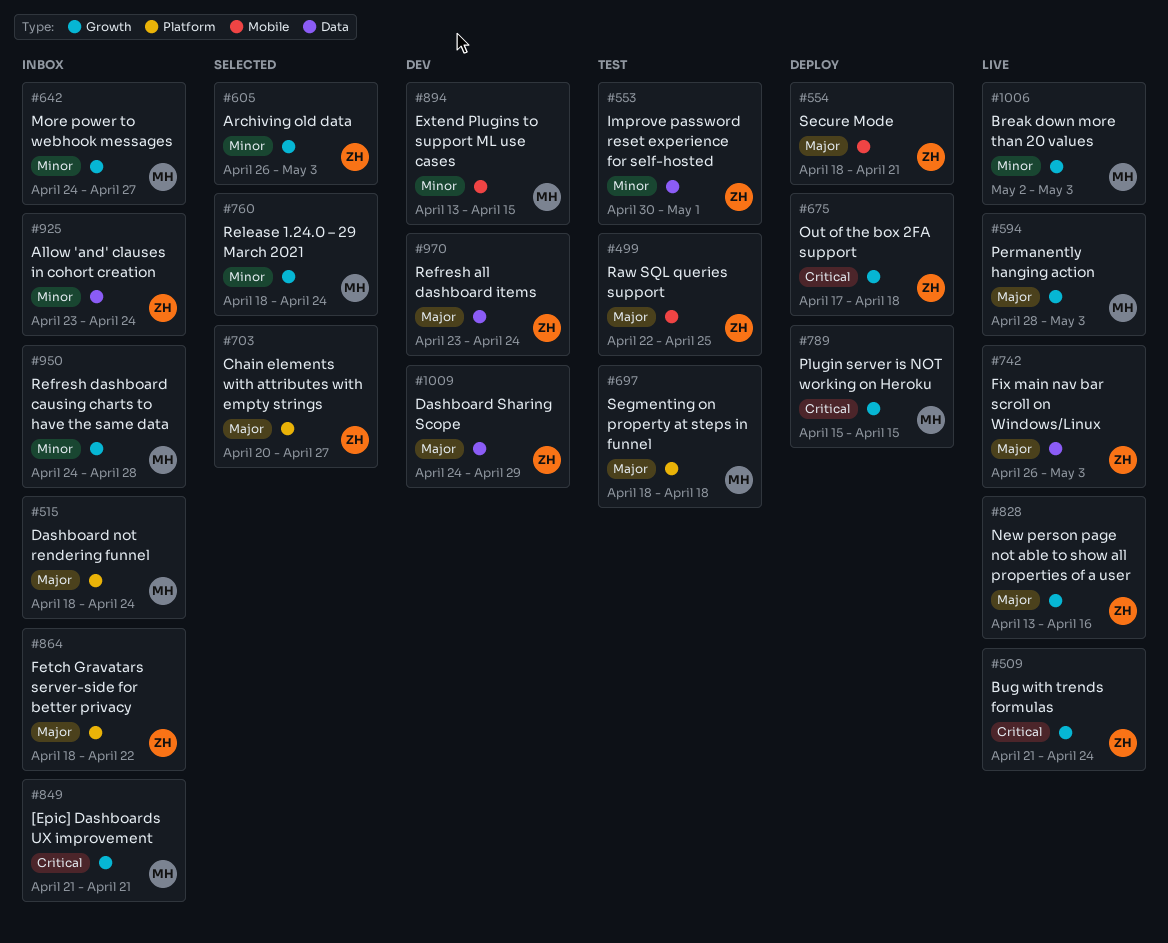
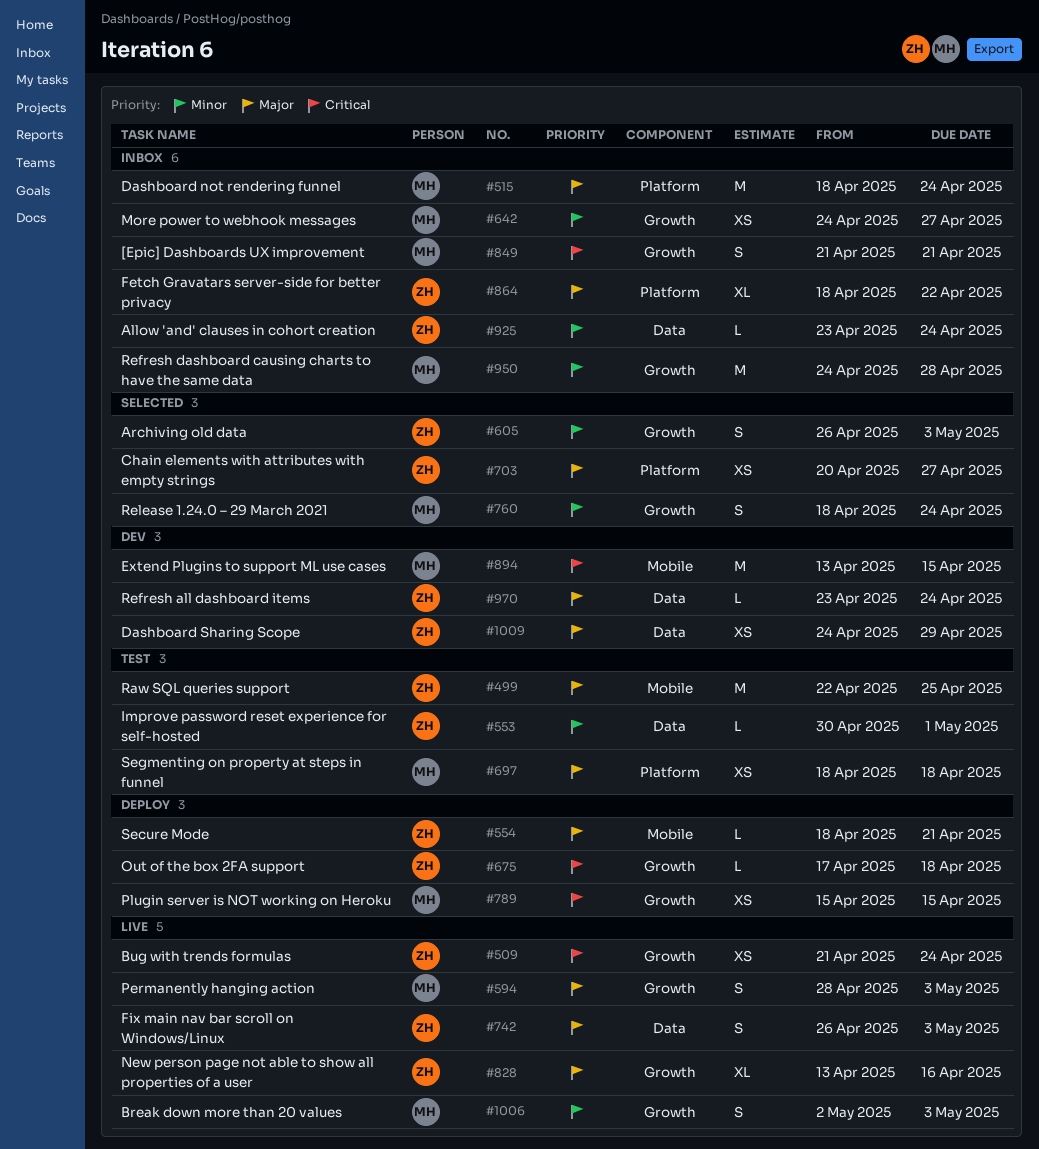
#894, priority: Minor -> Critical

